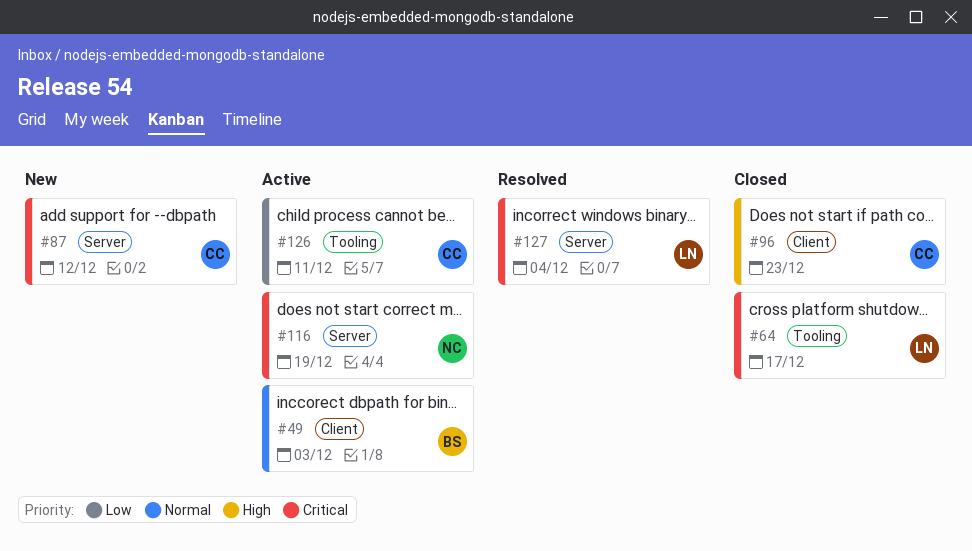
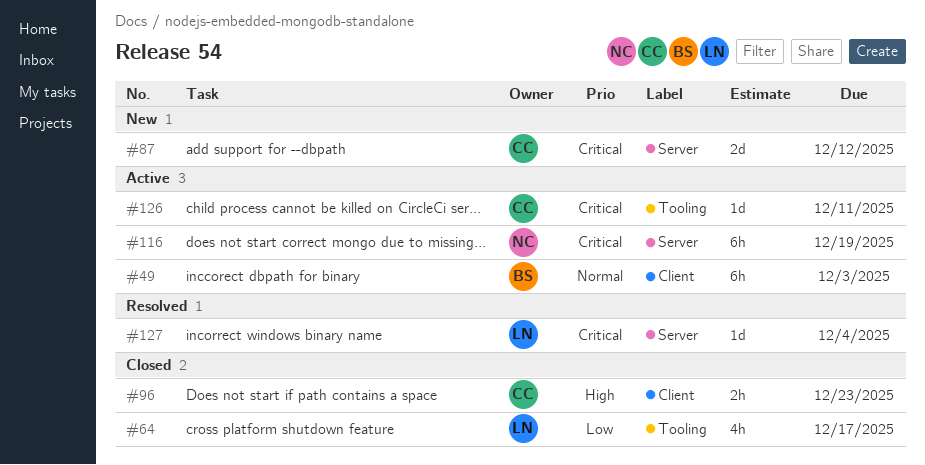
#64, priority: Critical -> Low
#126, priority: Low -> Critical

